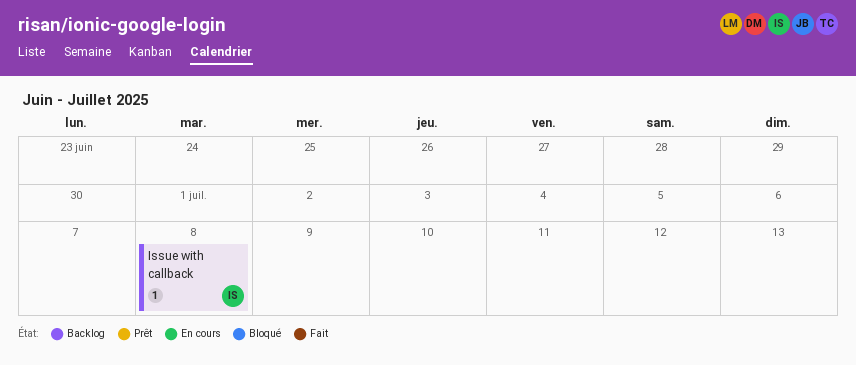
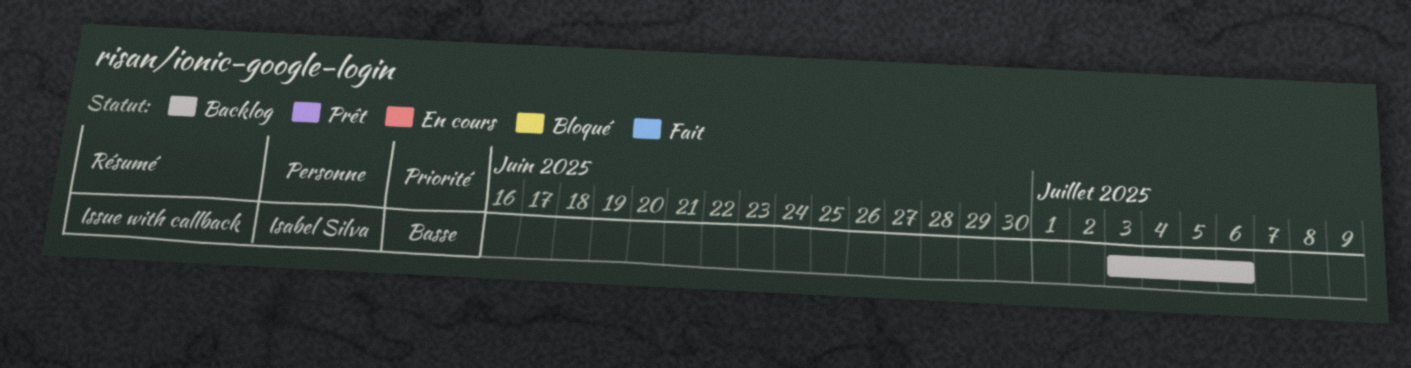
Issue with callback, due: Jul 8 -> Jul 6

